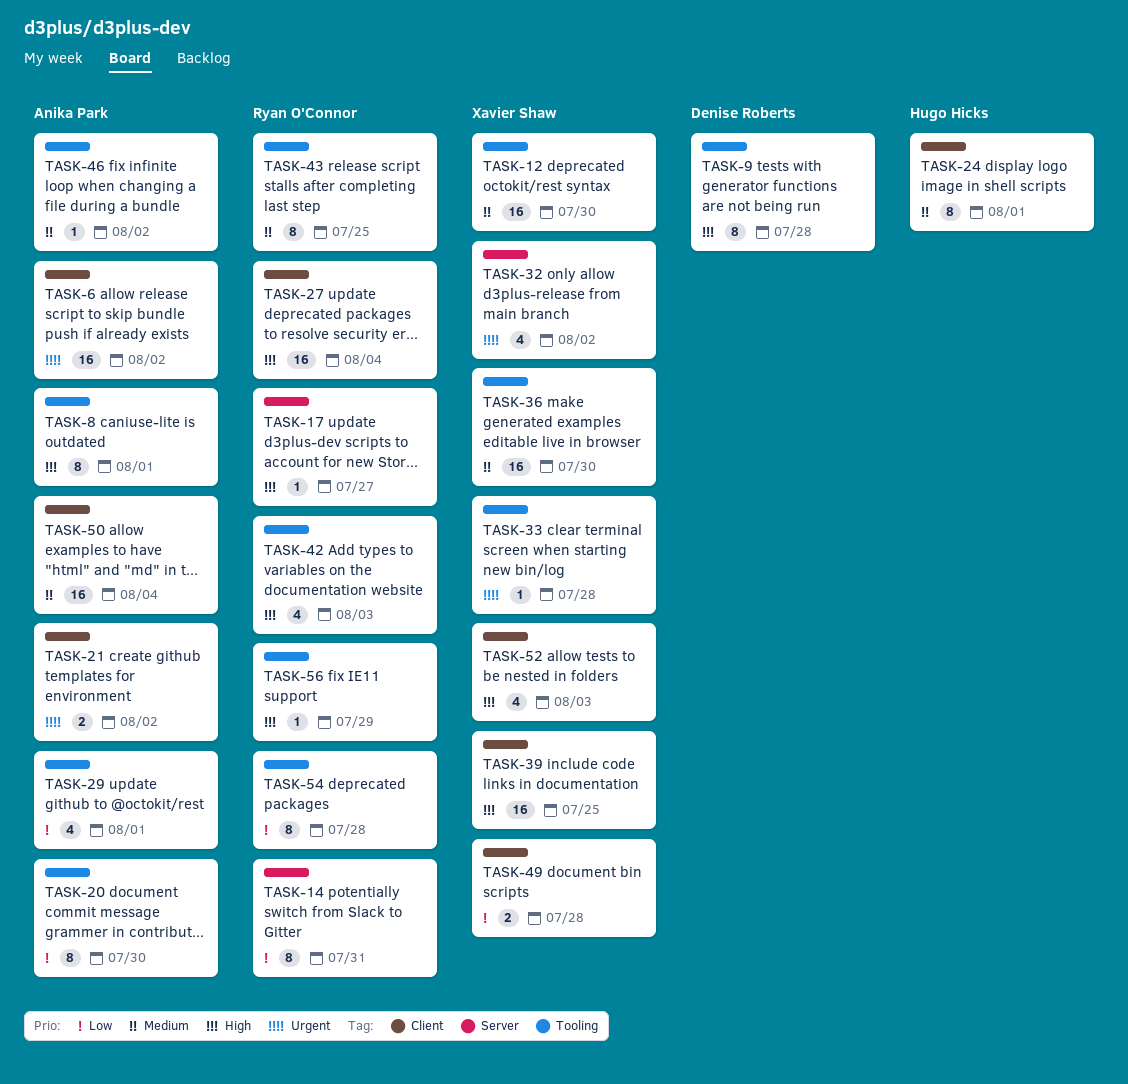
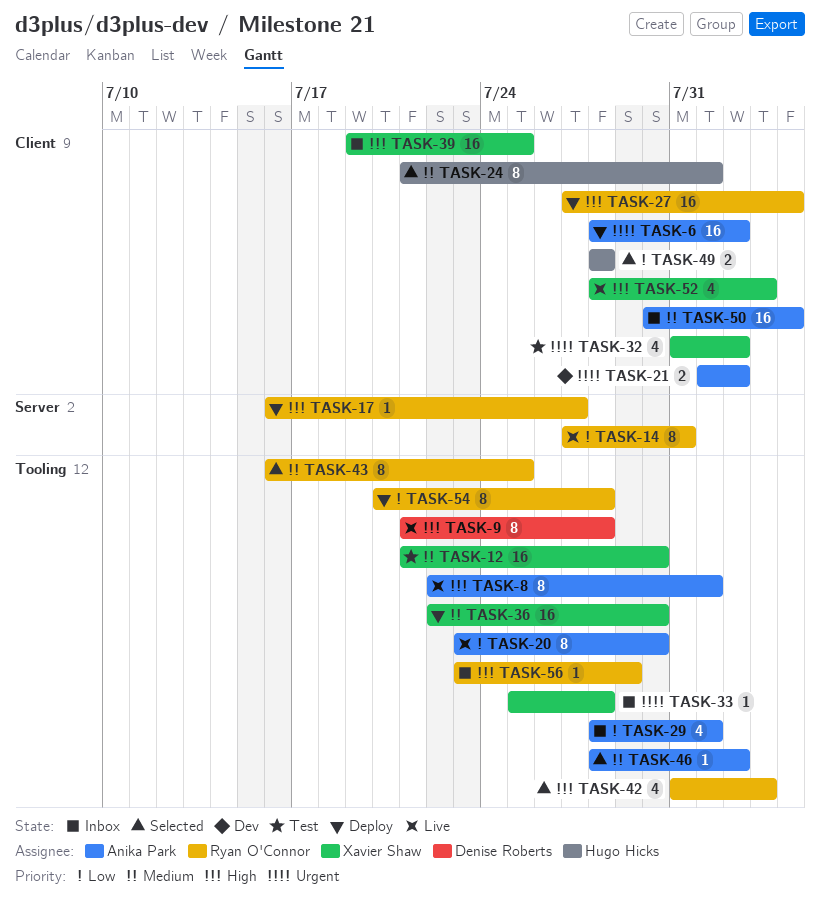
TASK-32, label: Server -> Client
TASK-49, owner: Xavier Shaw -> Hugo Hicks

